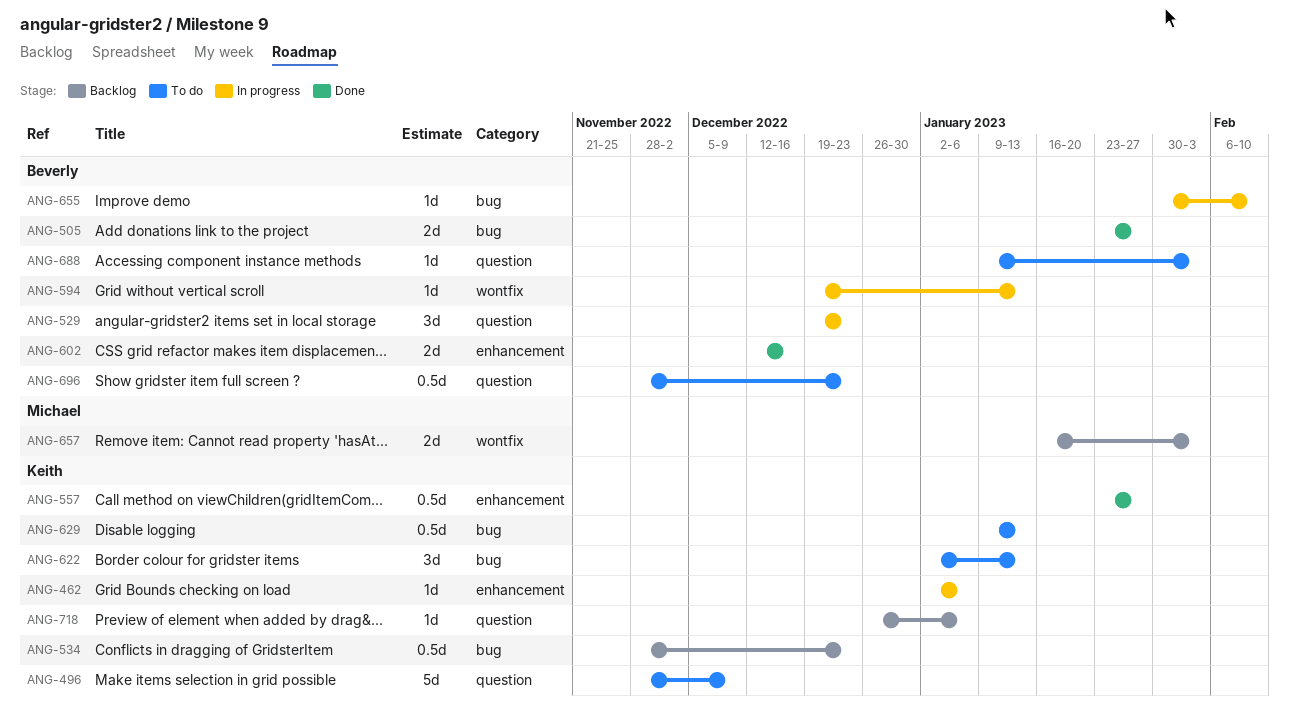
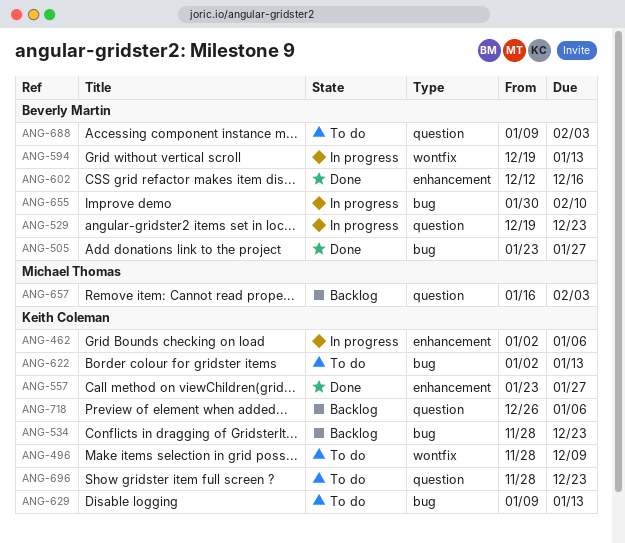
ANG-496, label: question -> wontfix
ANG-657, label: wontfix -> question
ANG-696, owner: Beverly Martin -> Keith Coleman

